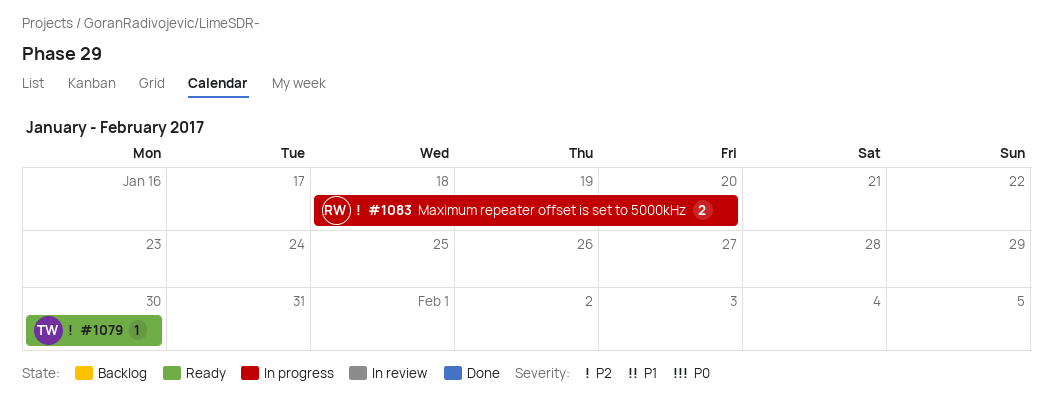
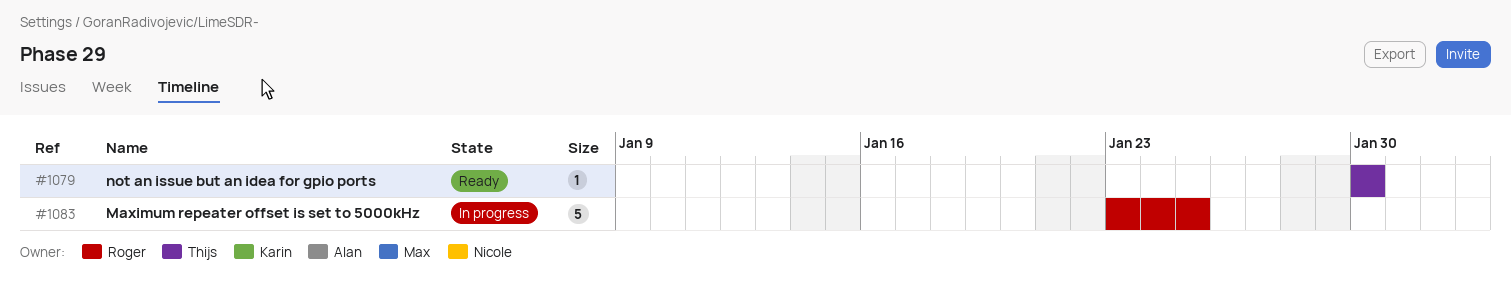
#1083, estimate: 2 -> 5
#1083, start: Jan 18 -> Jan 23
#1083, due: Jan 20 -> Jan 25

